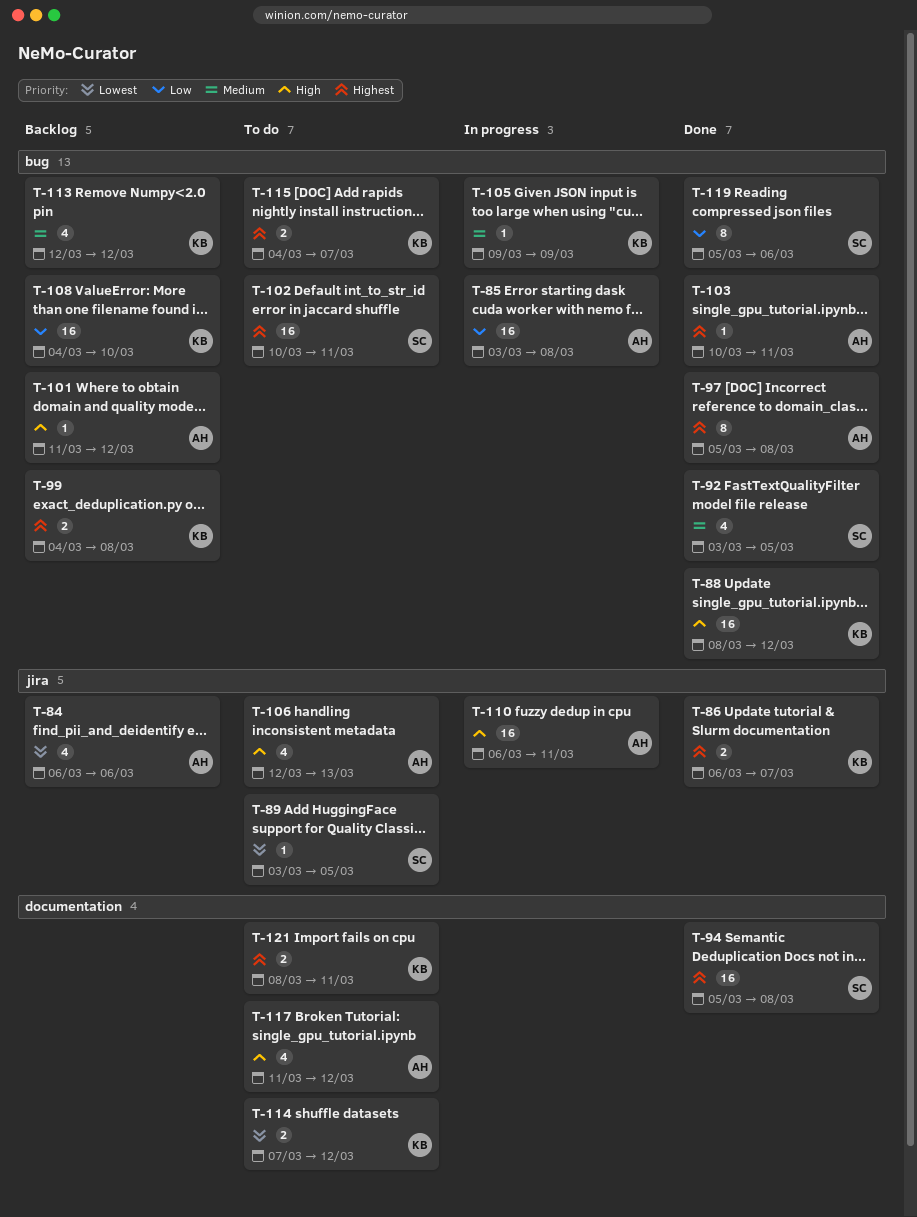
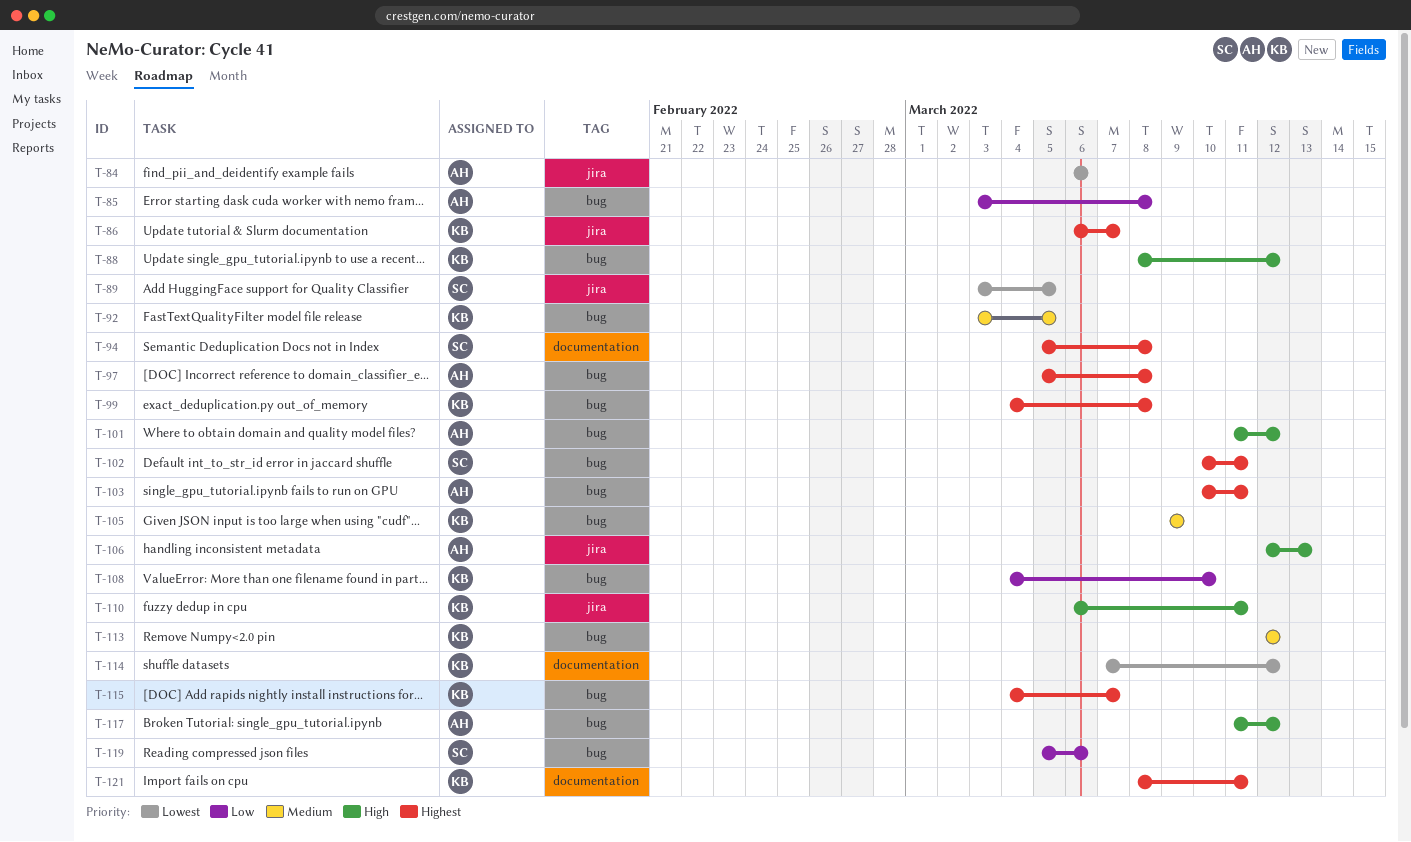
T-92, owner: SC -> KB
T-110, owner: AH -> KB
T-117, label: documentation -> bug

